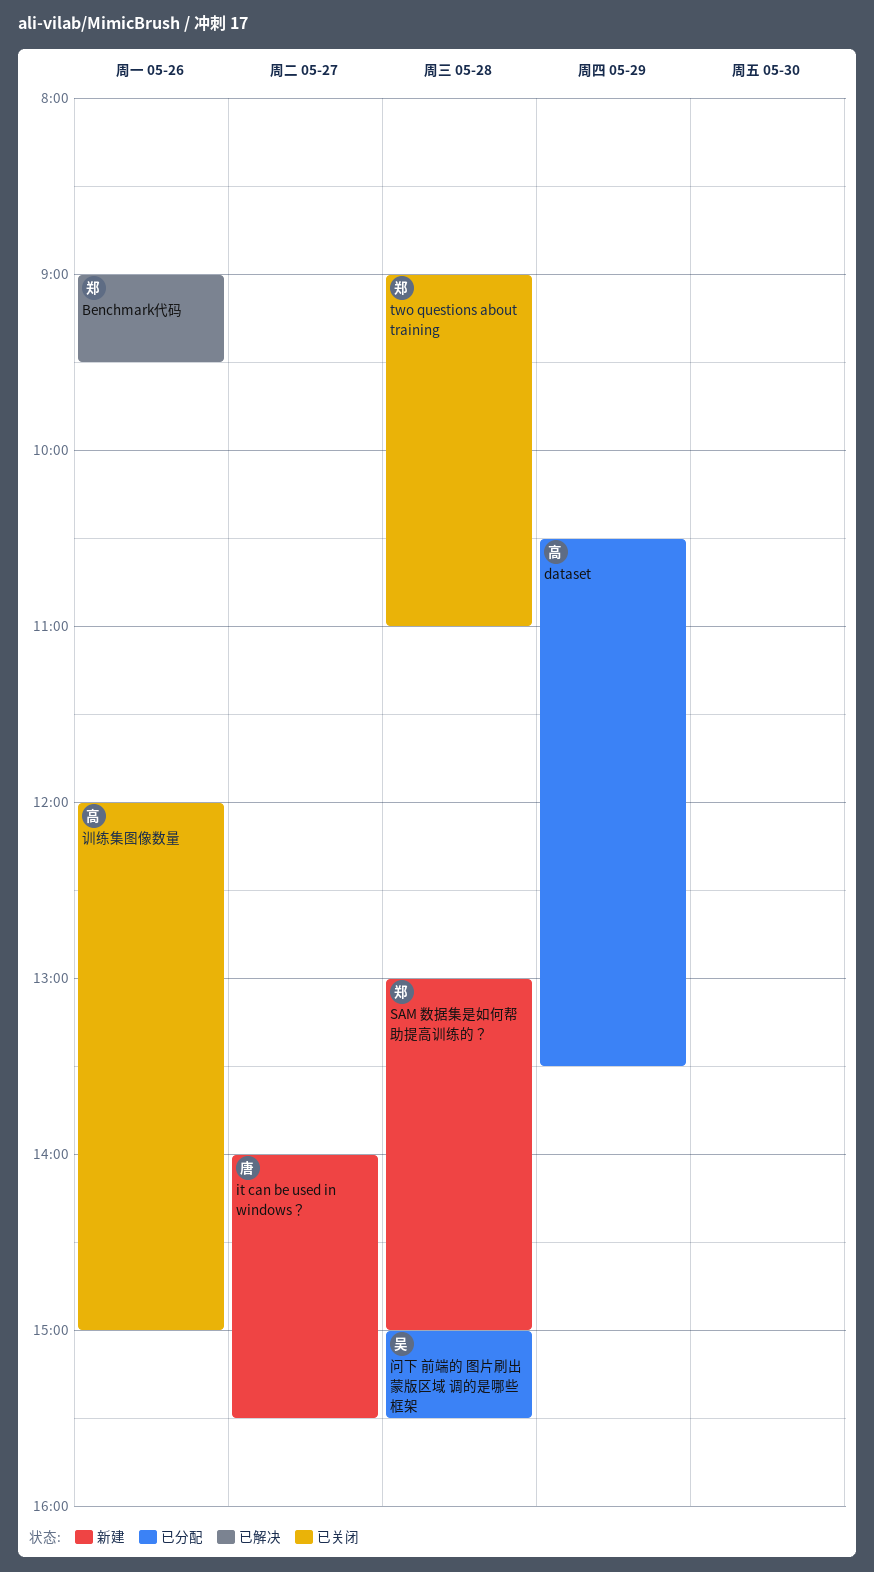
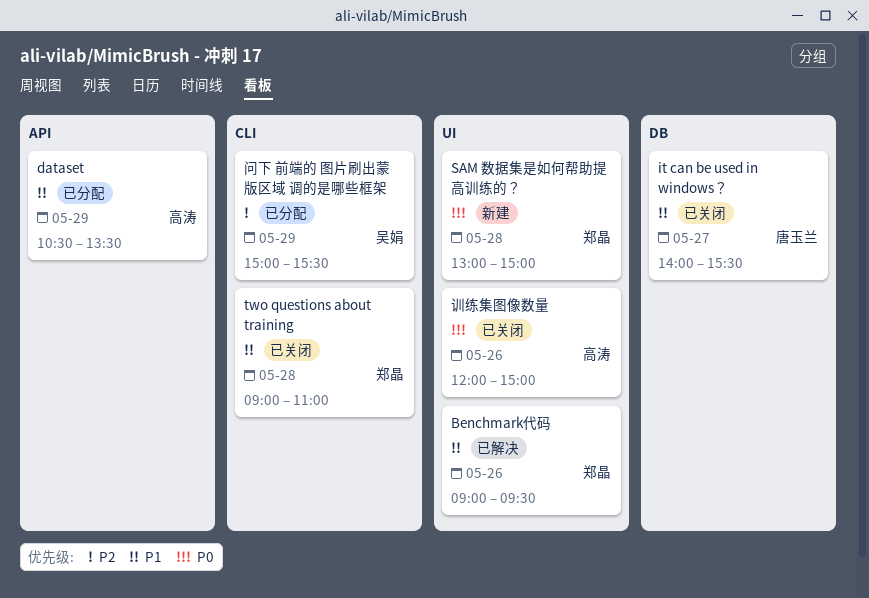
it can be used in windows？, status: 新建 -> 已关闭
问下 前端的 图片刷出蒙版区域 调的是哪些框架, day: May 28 -> May 29

